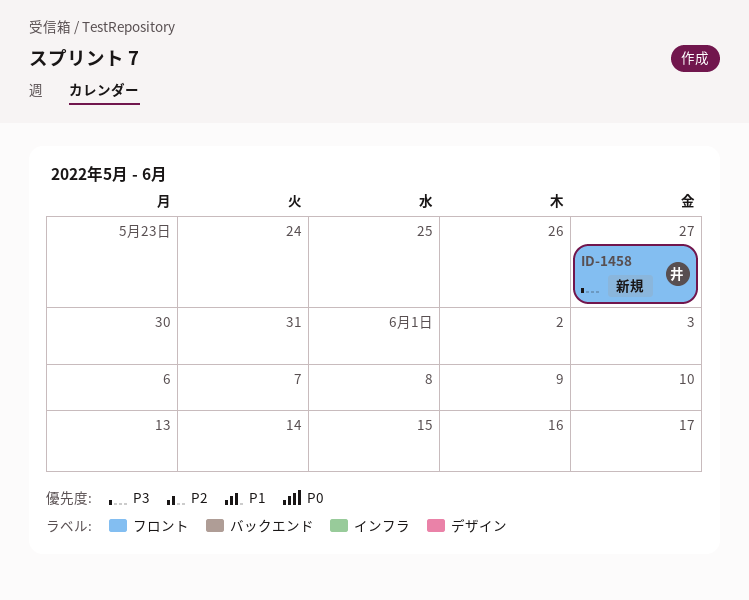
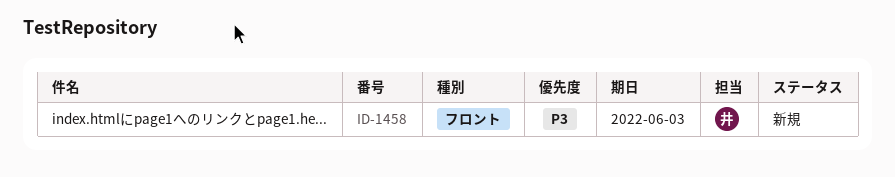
ID-1458, due: May 27 -> Jun 3

